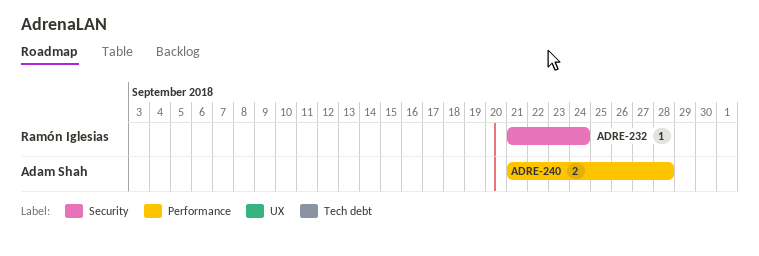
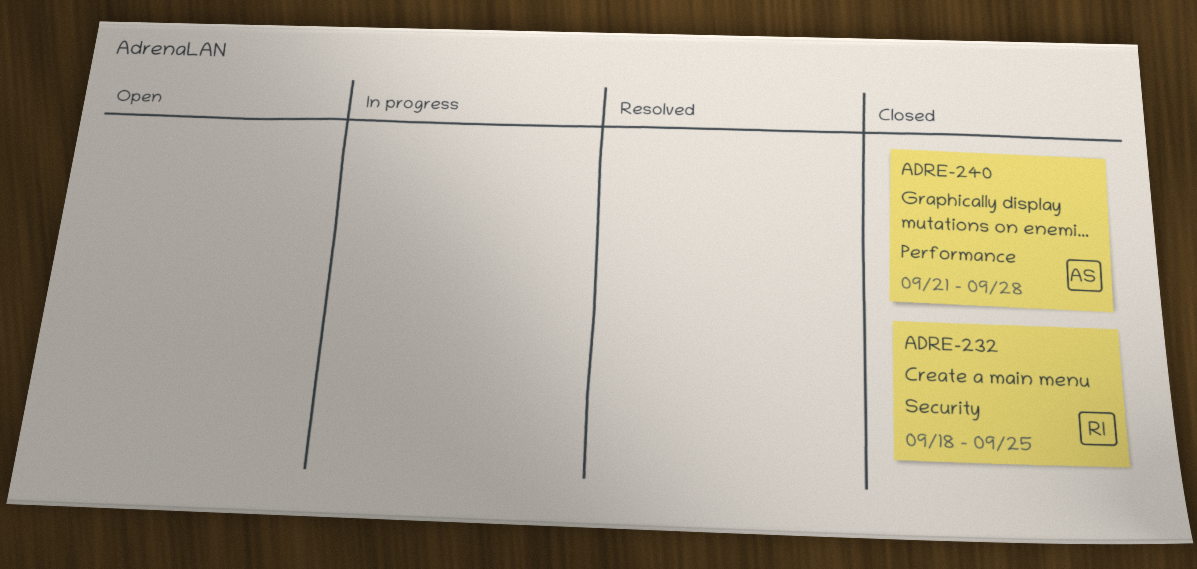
ADRE-232, start: Sep 21 -> Sep 18
ADRE-232, due: Sep 24 -> Sep 25

